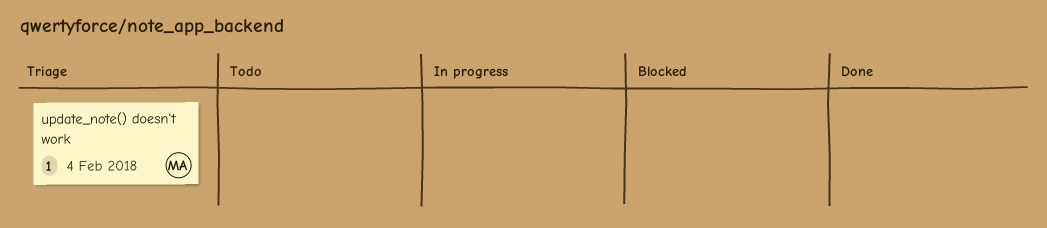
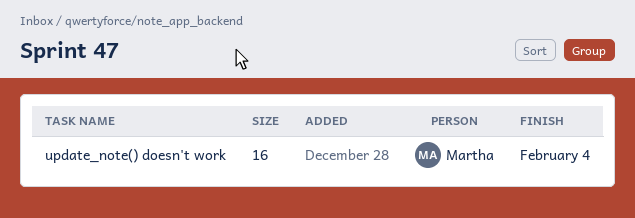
update_note() doesn't work, estimate: 1 -> 16

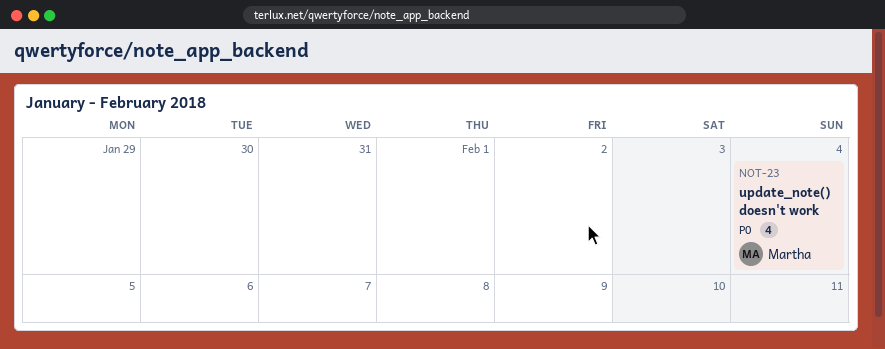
update_note() doesn't work, estimate: 16 -> 4

